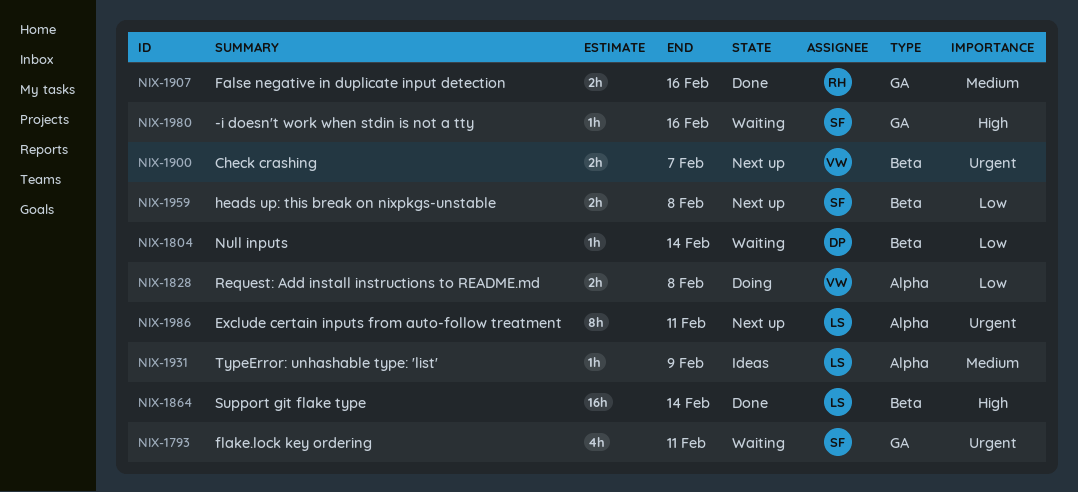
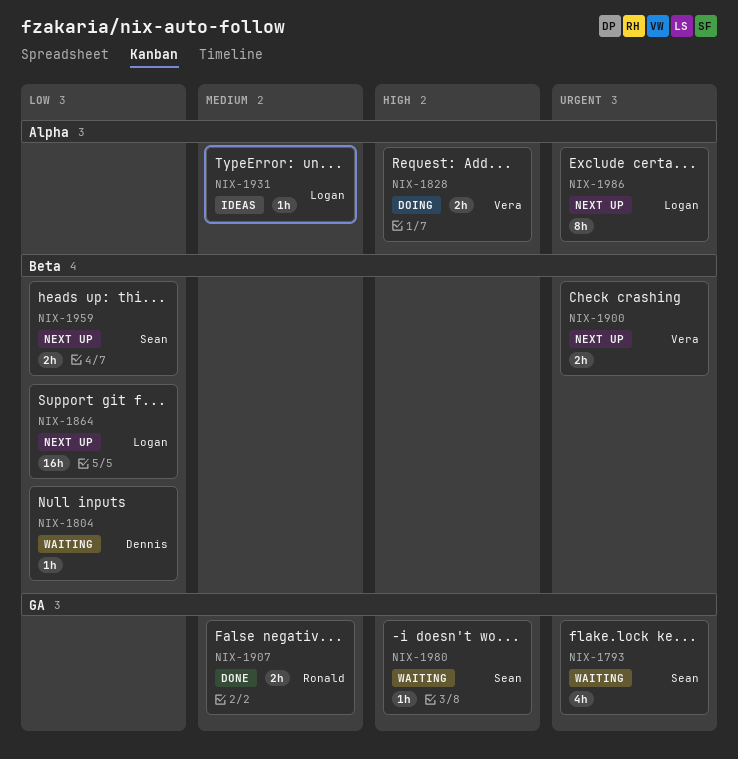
NIX-1828, priority: Low -> High
NIX-1864, status: Done -> Next up
NIX-1864, priority: High -> Low

